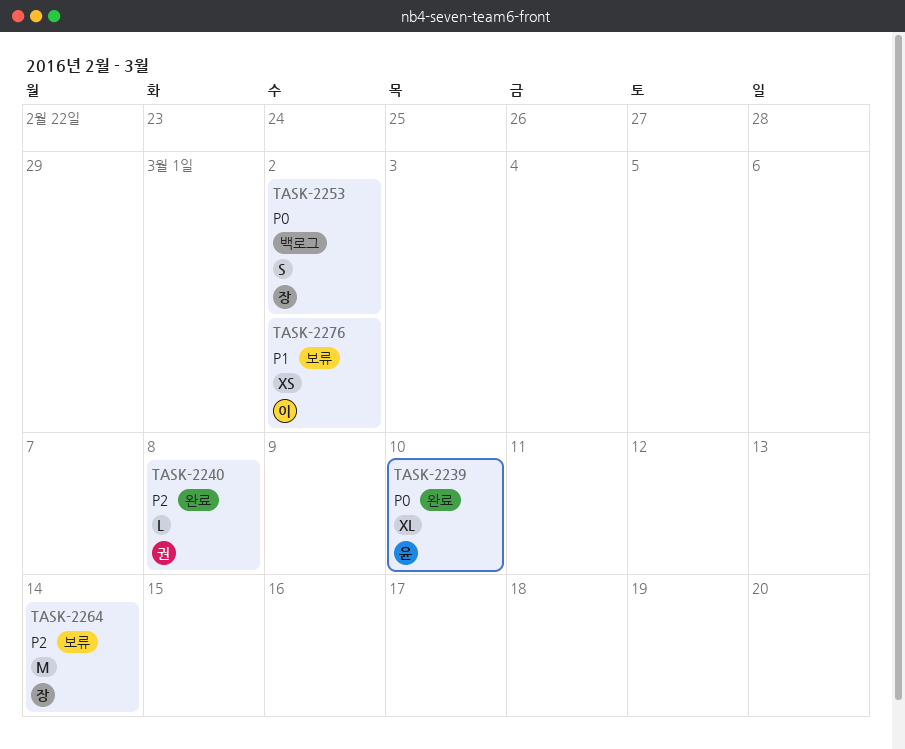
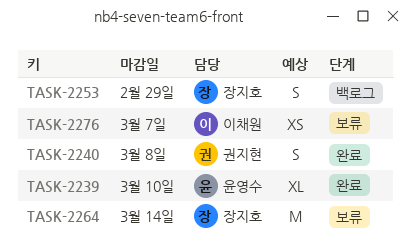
TASK-2240, estimate: L -> S
TASK-2253, due: Mar 2 -> Feb 29
TASK-2276, due: Mar 2 -> Mar 7

